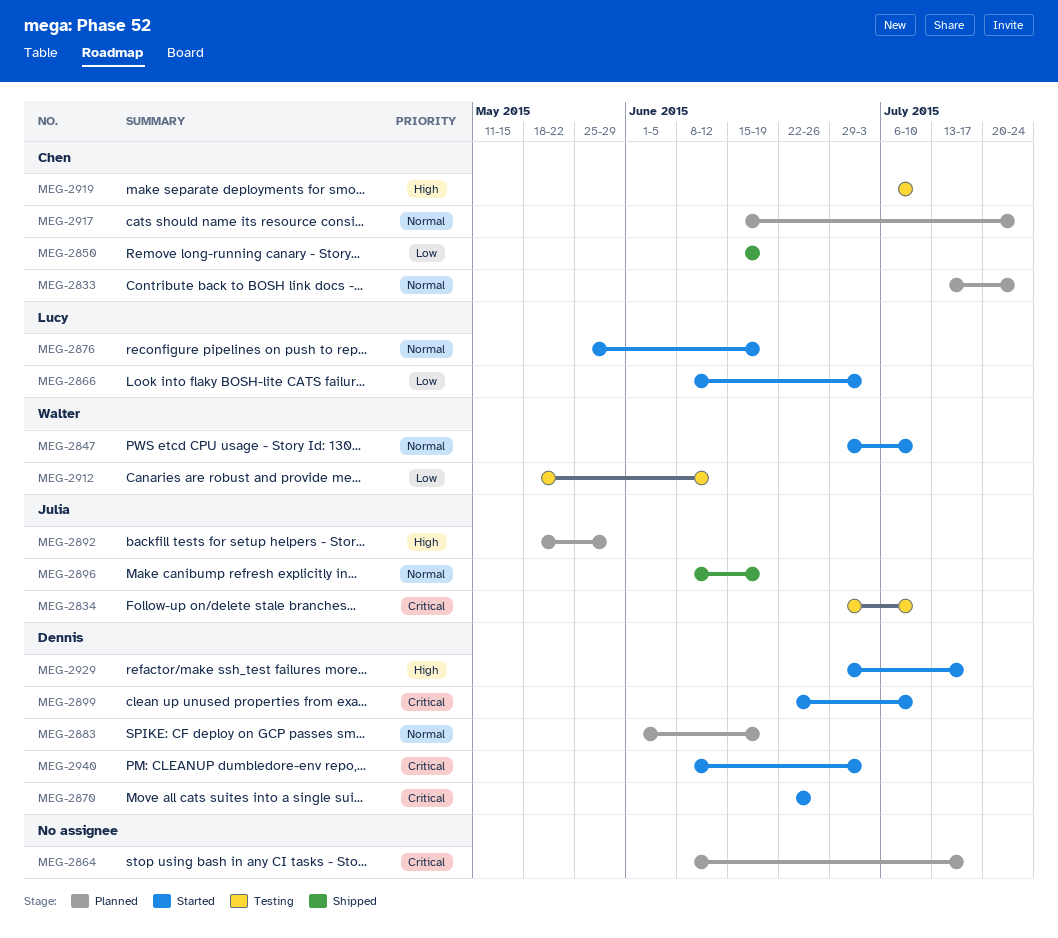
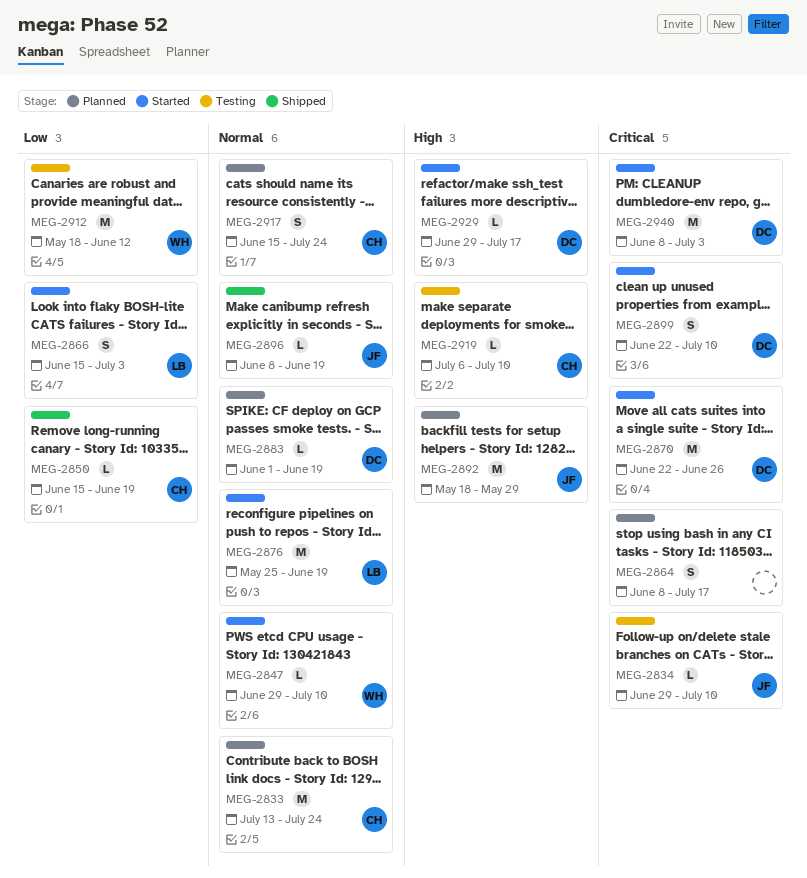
MEG-2866, start: Jun 8 -> Jun 15

